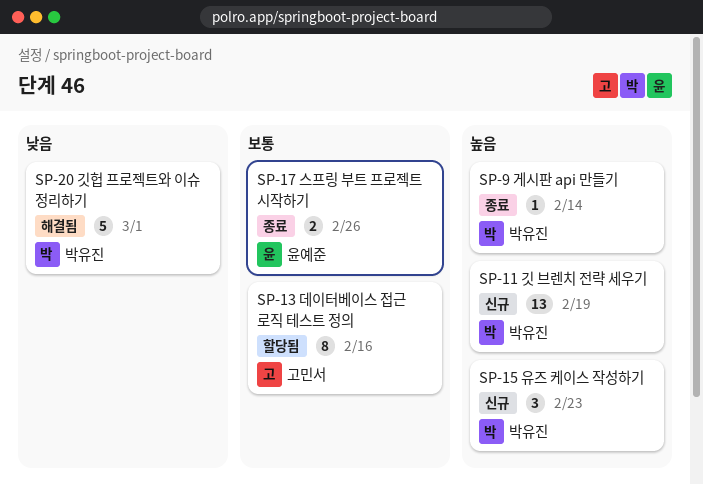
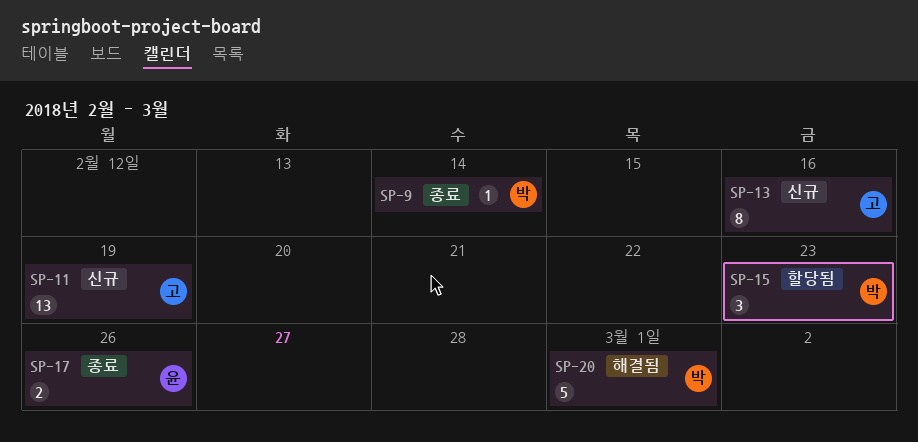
SP-11, owner: 박유진 -> 고민서
SP-13, status: 할당됨 -> 신규
SP-15, status: 신규 -> 할당됨

